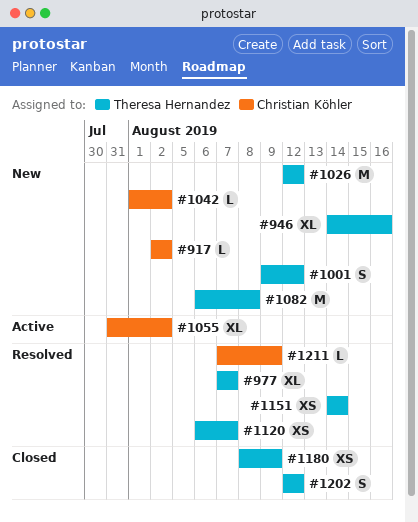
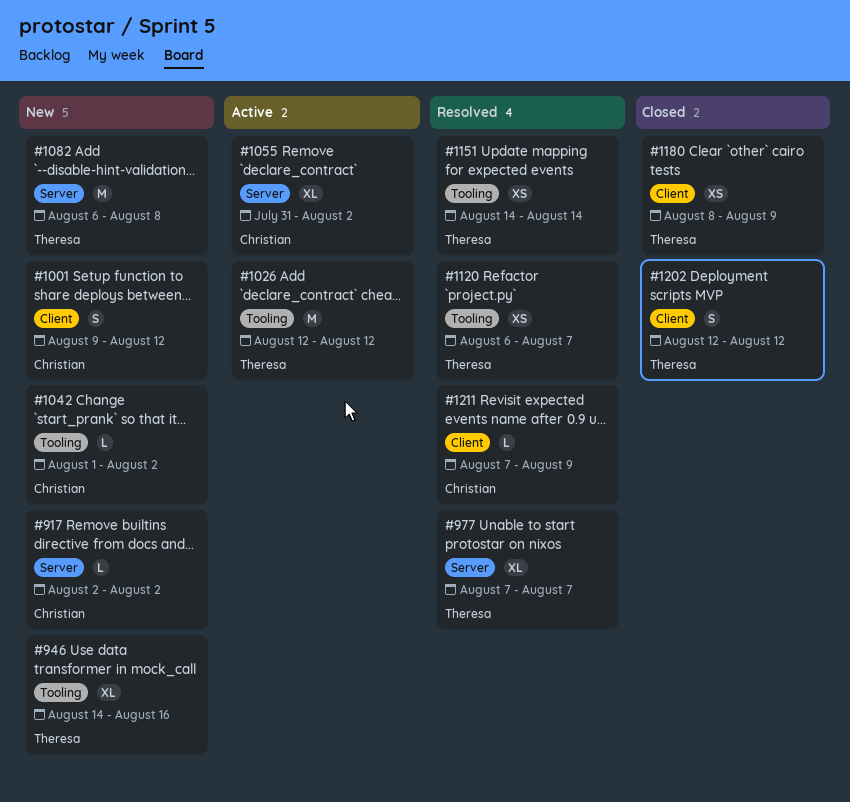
#1001, owner: Theresa Hernandez -> Christian Köhler
#1026, status: New -> Active

